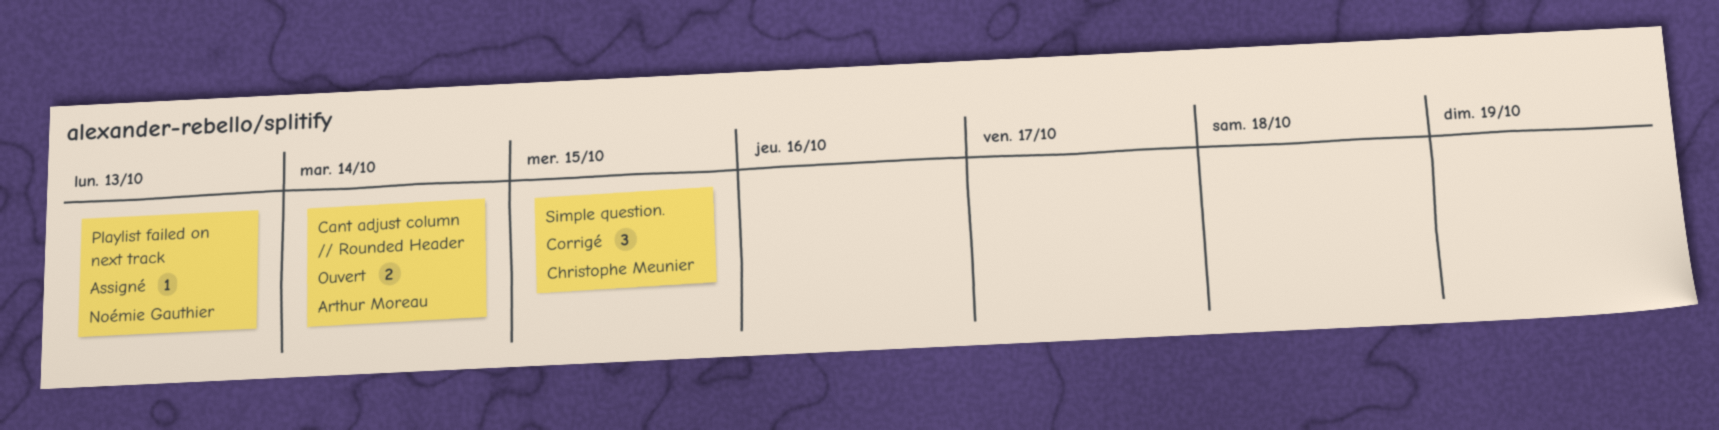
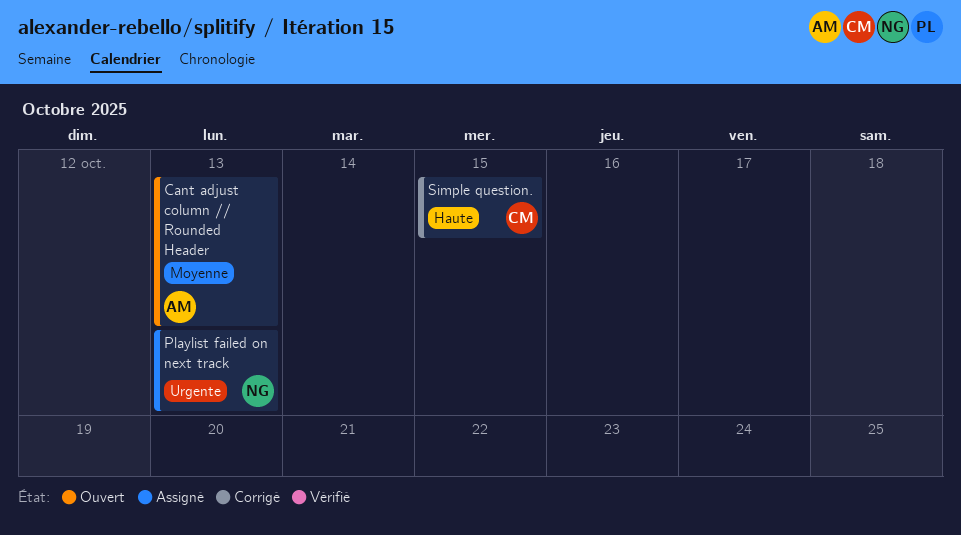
Cant adjust column // Rounded Header, due: Oct 14 -> Oct 13

